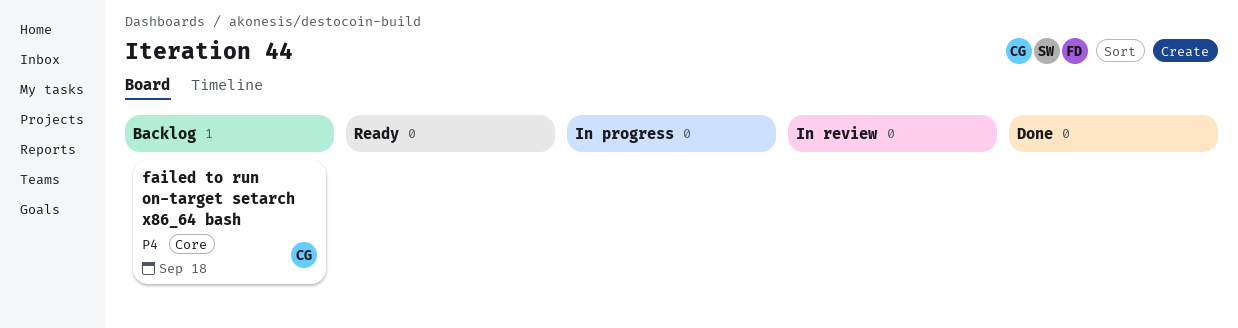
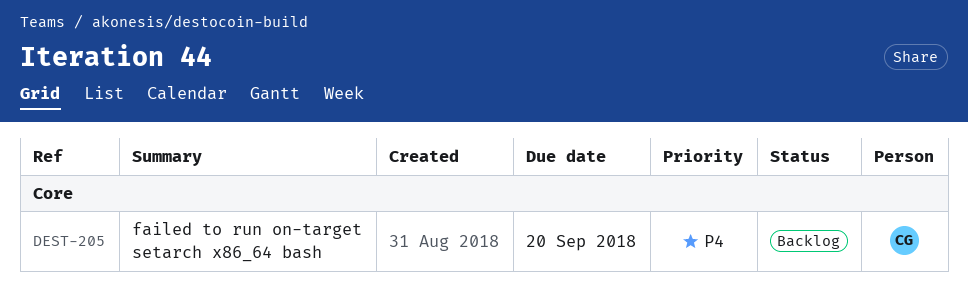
failed to run on-target setarch x86_64 bash, due: Sep 18 -> Sep 20

